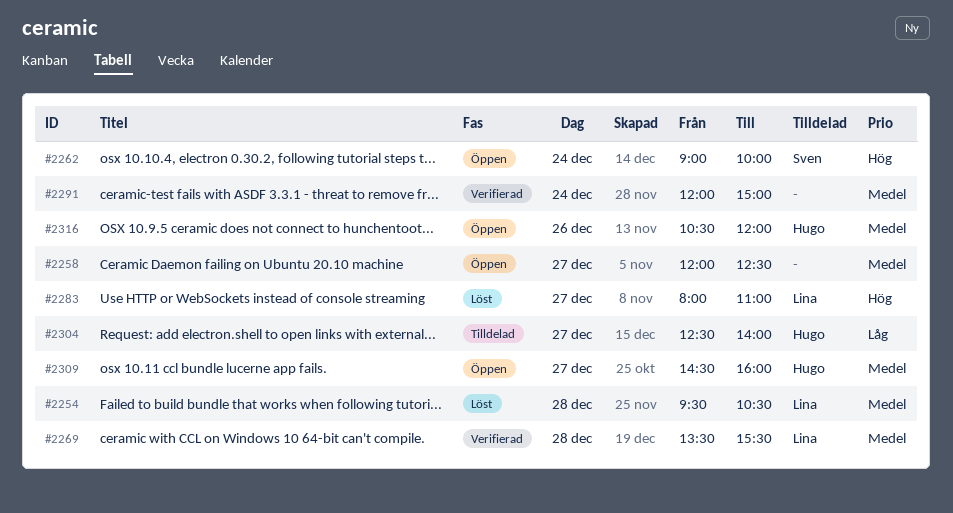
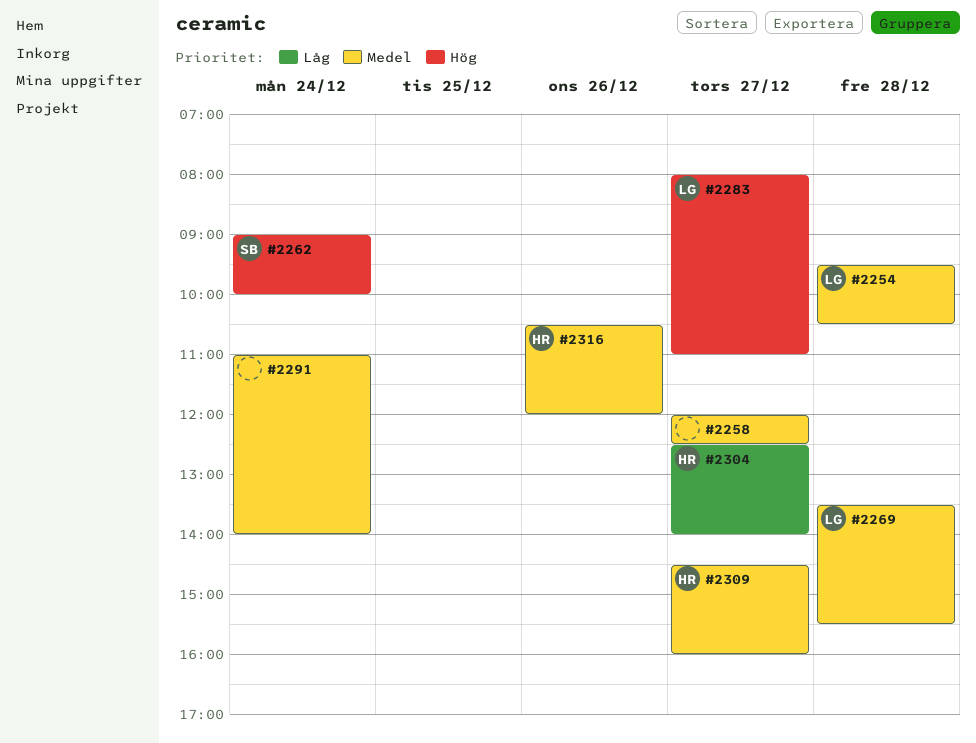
#2291, begins: 12:00 -> 11:00
#2291, ends: 15:00 -> 14:00

